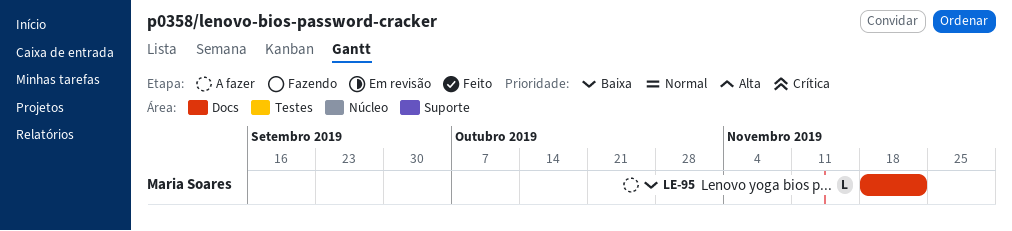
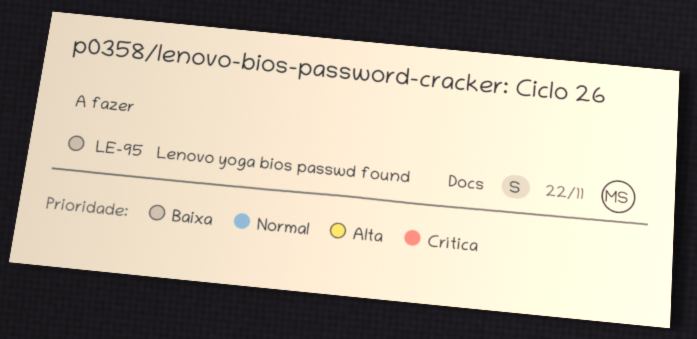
LE-95, estimate: L -> S

